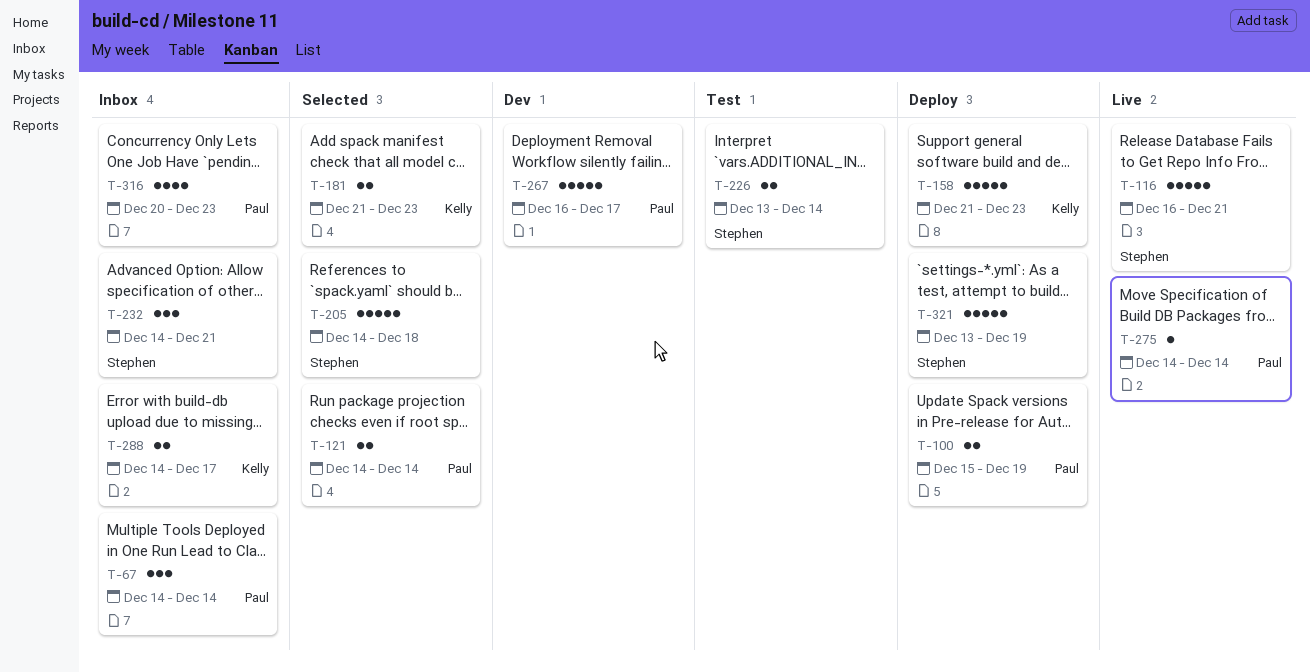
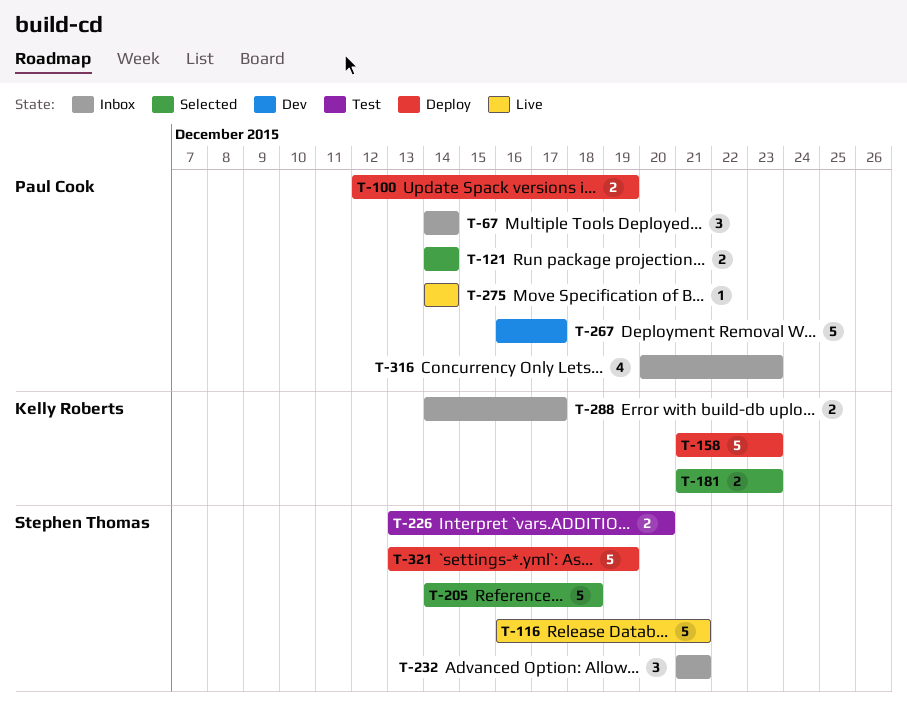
T-100, start: Dec 15 -> Dec 12
T-226, due: Dec 14 -> Dec 20
T-232, start: Dec 14 -> Dec 21

